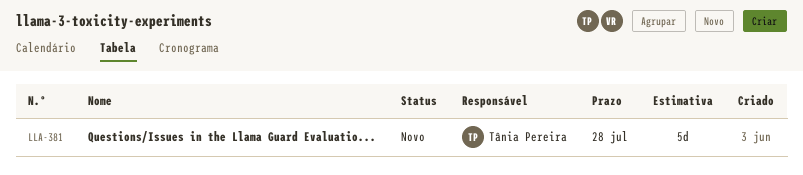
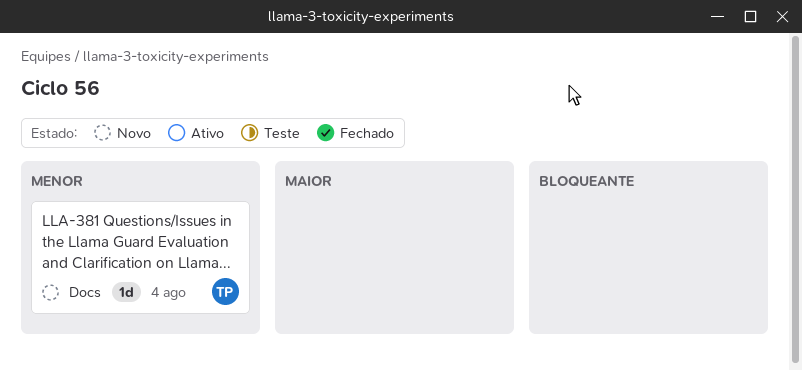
LLA-381, estimate: 5d -> 1d
LLA-381, due: Jul 28 -> Aug 4

